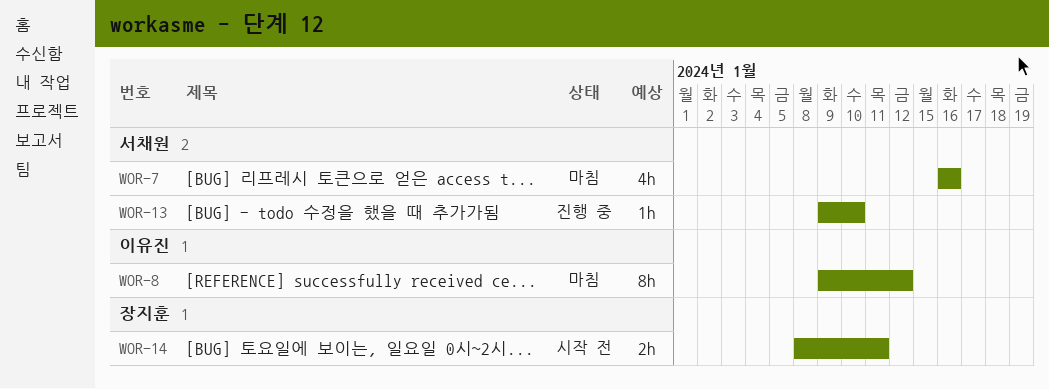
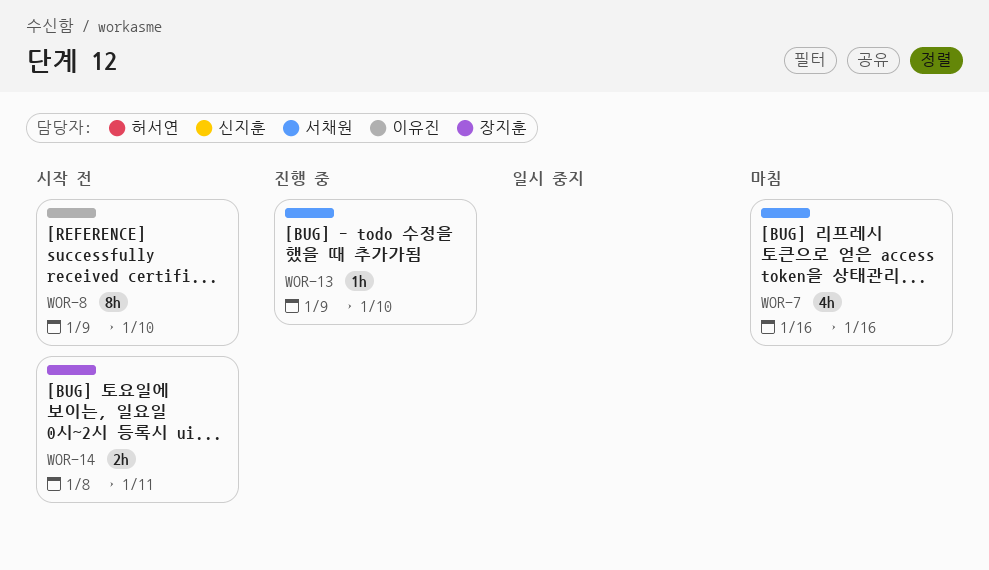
WOR-8, status: 마침 -> 시작 전
WOR-8, due: Jan 12 -> Jan 10

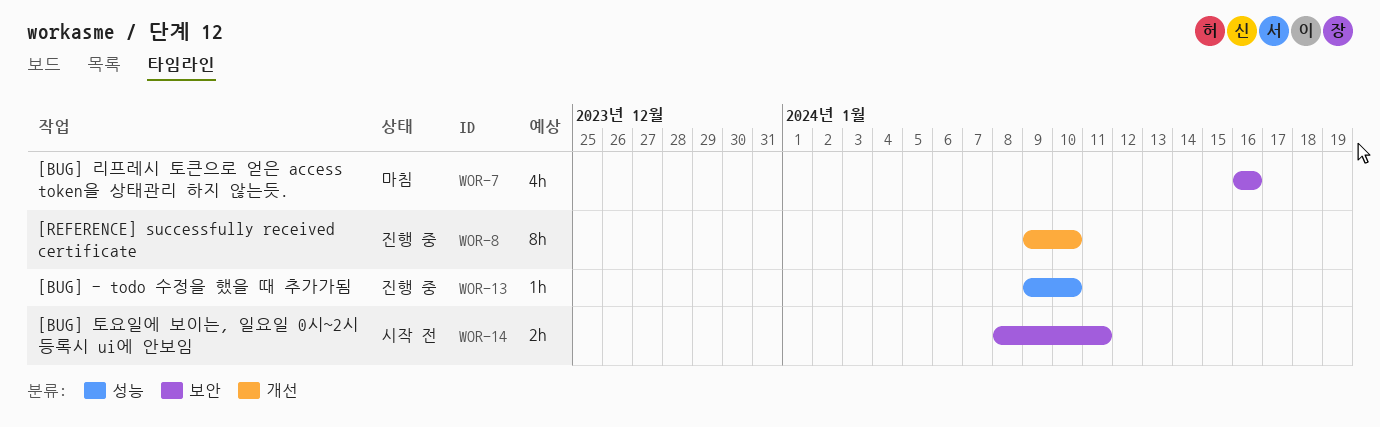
WOR-8, status: 시작 전 -> 진행 중

